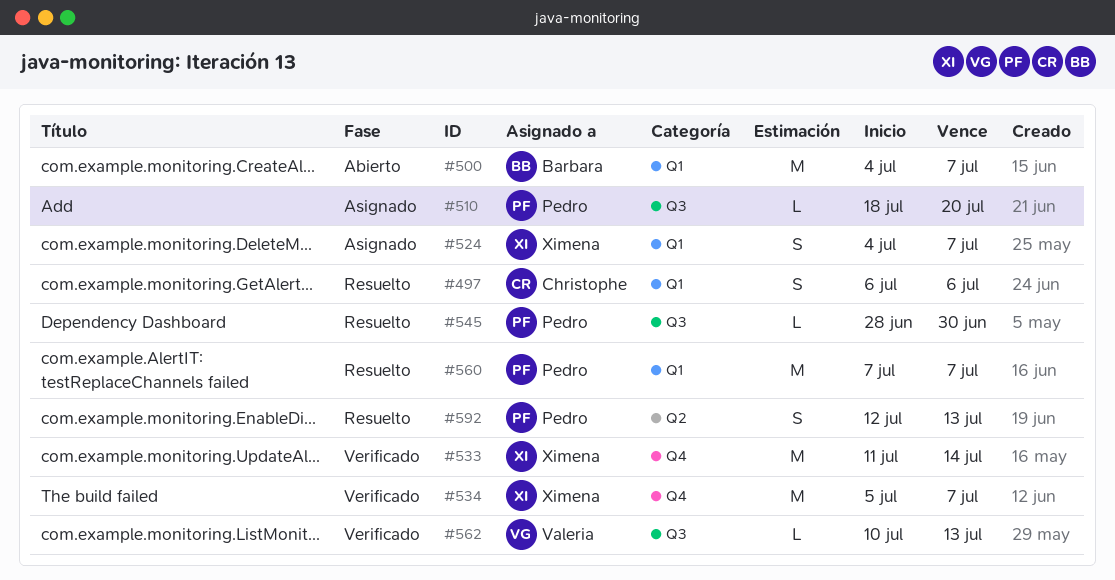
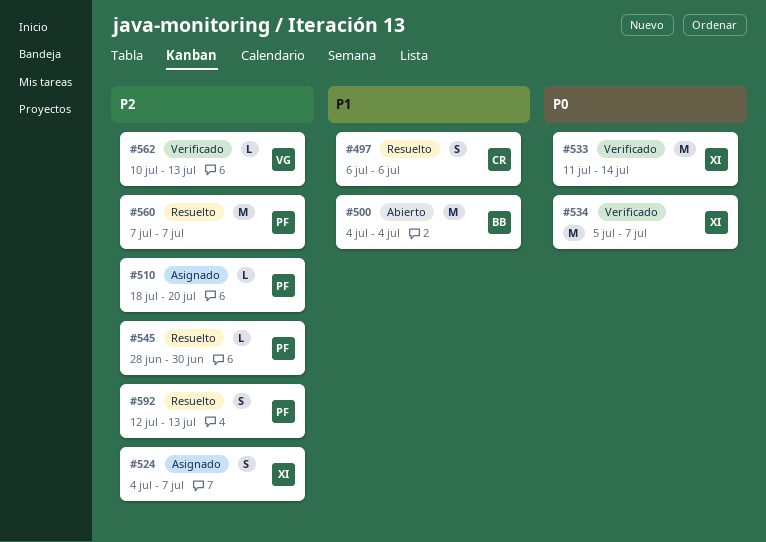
#500, due: Jul 7 -> Jul 4

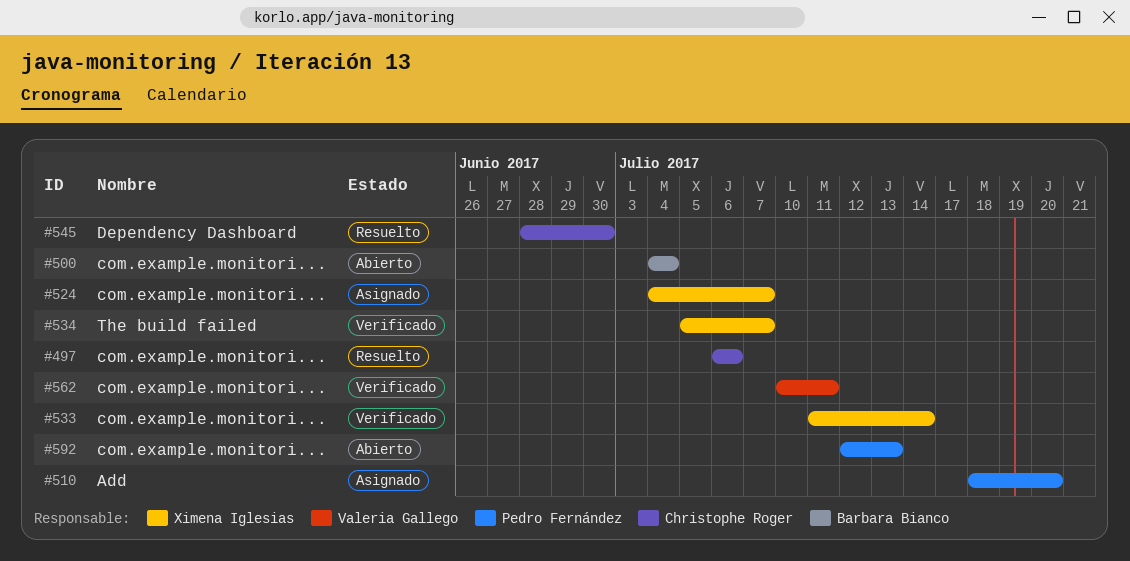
#545, owner: Pedro Fernández -> Christophe Roger
#560: present -> none
#562, due: Jul 13 -> Jul 11
#592, status: Resuelto -> Abierto

